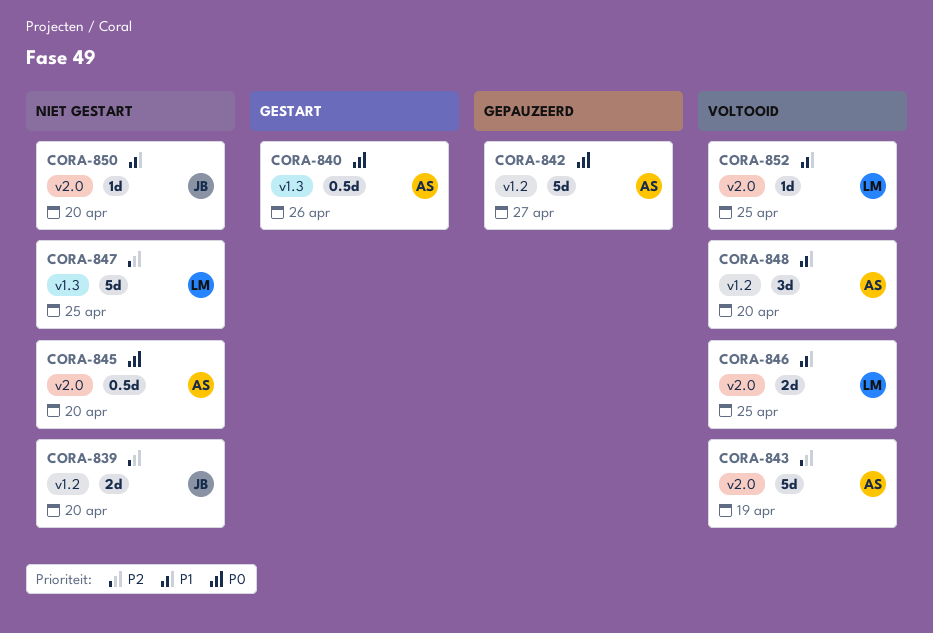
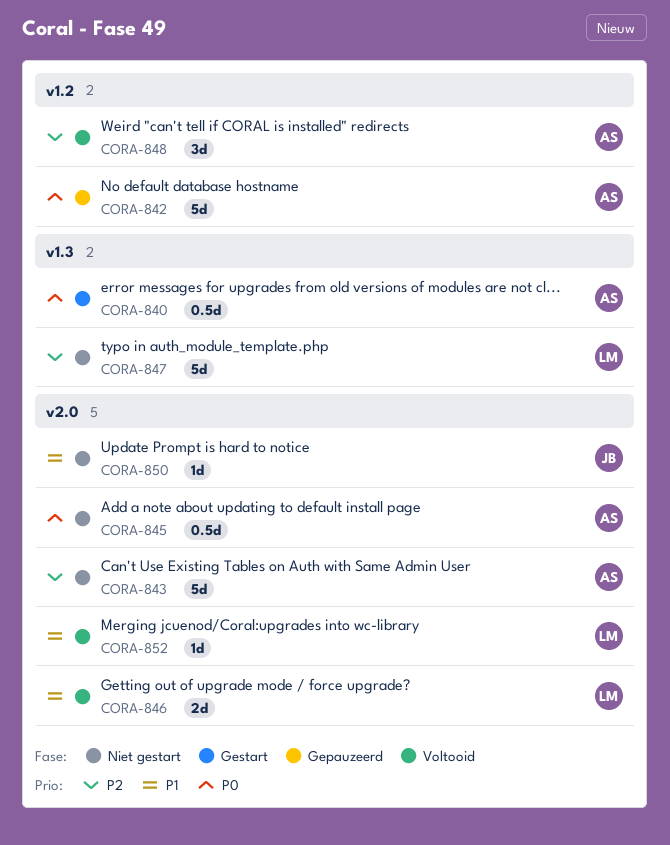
CORA-839: present -> none
CORA-843, status: Voltooid -> Niet gestart
CORA-848, priority: P1 -> P2

